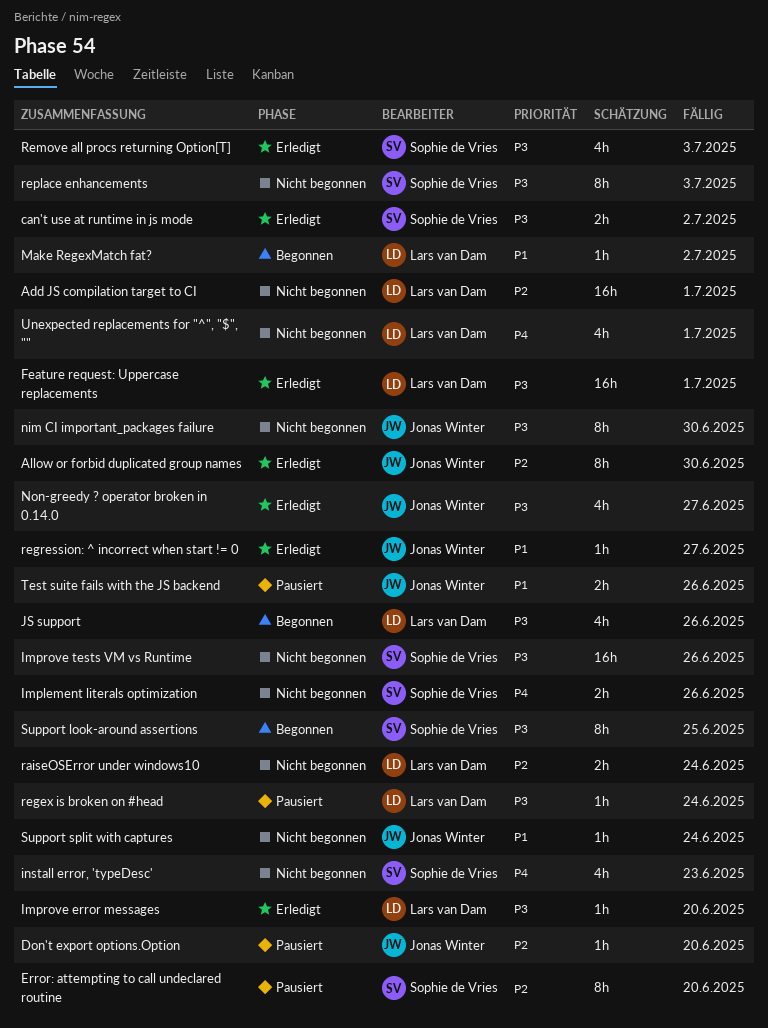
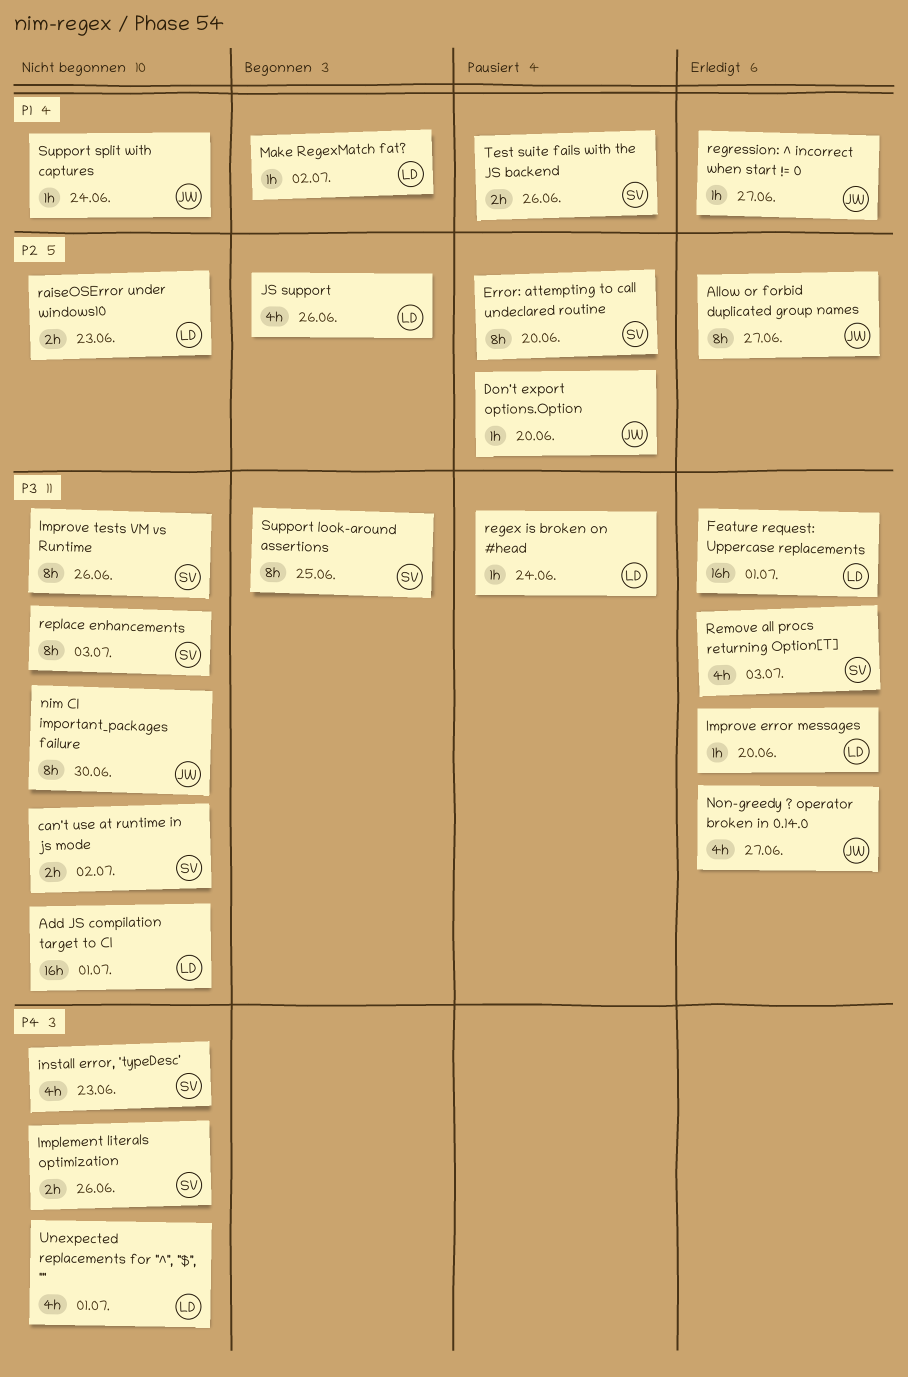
Add JS compilation target to CI, priority: P2 -> P3
Allow or forbid duplicated group names, due: Jun 30 -> Jun 27
can't use at runtime in js mode, status: Erledigt -> Nicht begonnen
Improve tests VM vs Runtime, estimate: 16h -> 8h
JS support, priority: P3 -> P2
raiseOSError under windows10, due: Jun 24 -> Jun 23
Test suite fails with the JS backend, owner: Jonas Winter -> Sophie de Vries

